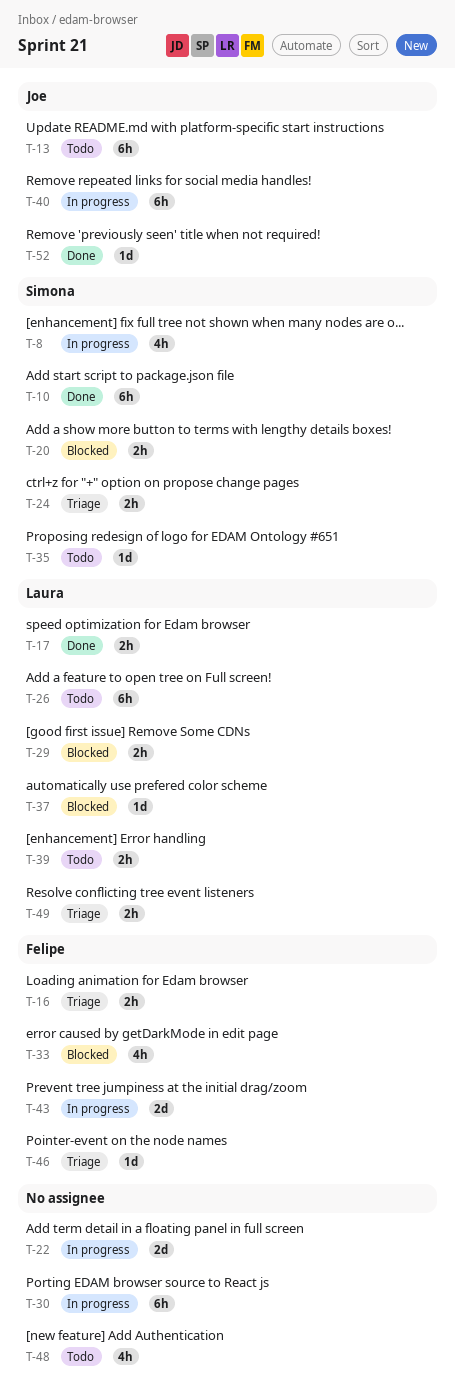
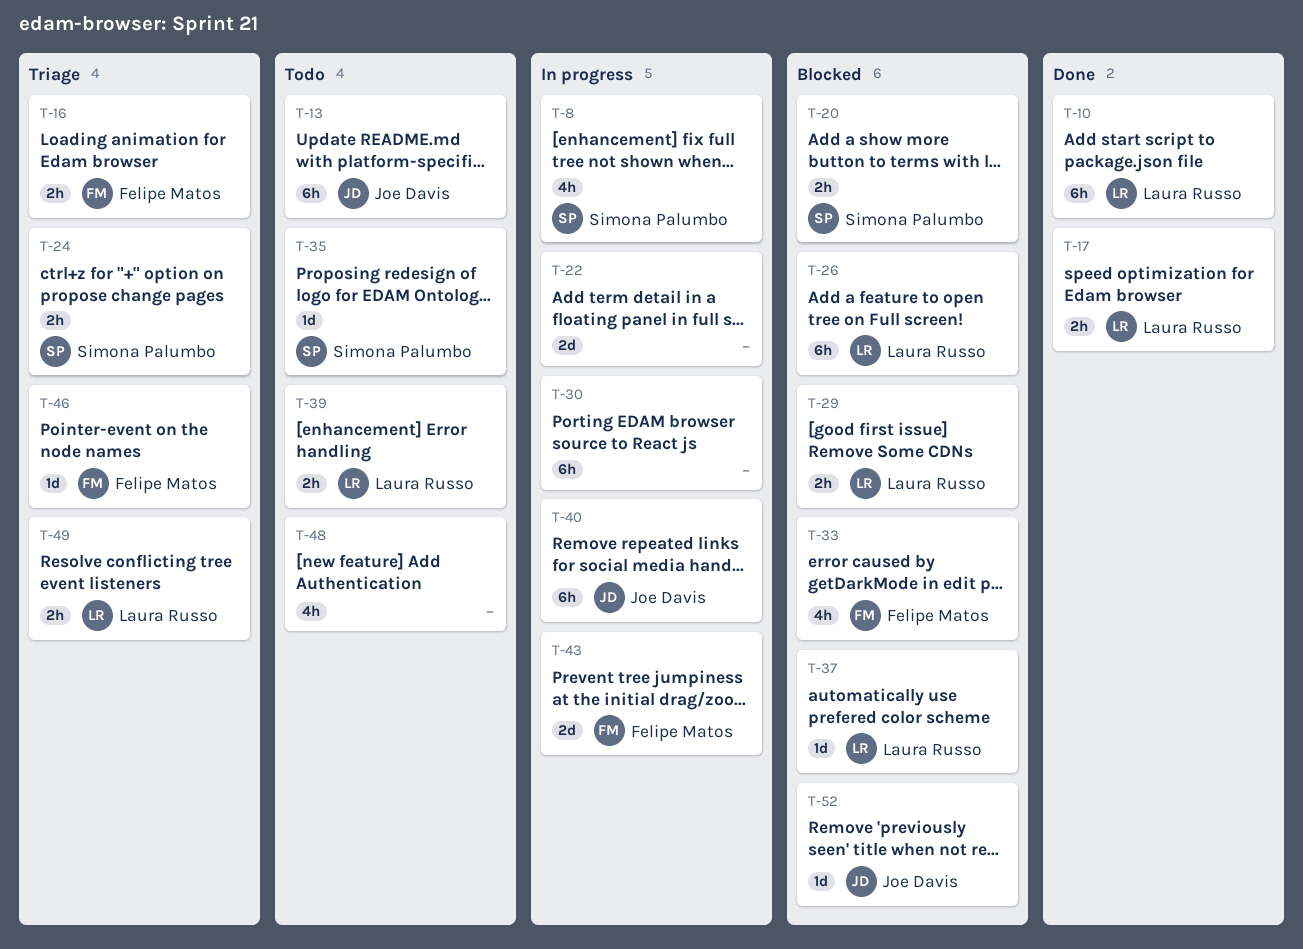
T-10, owner: Simona Palumbo -> Laura Russo
T-26, status: Todo -> Blocked
T-52, status: Done -> Blocked

